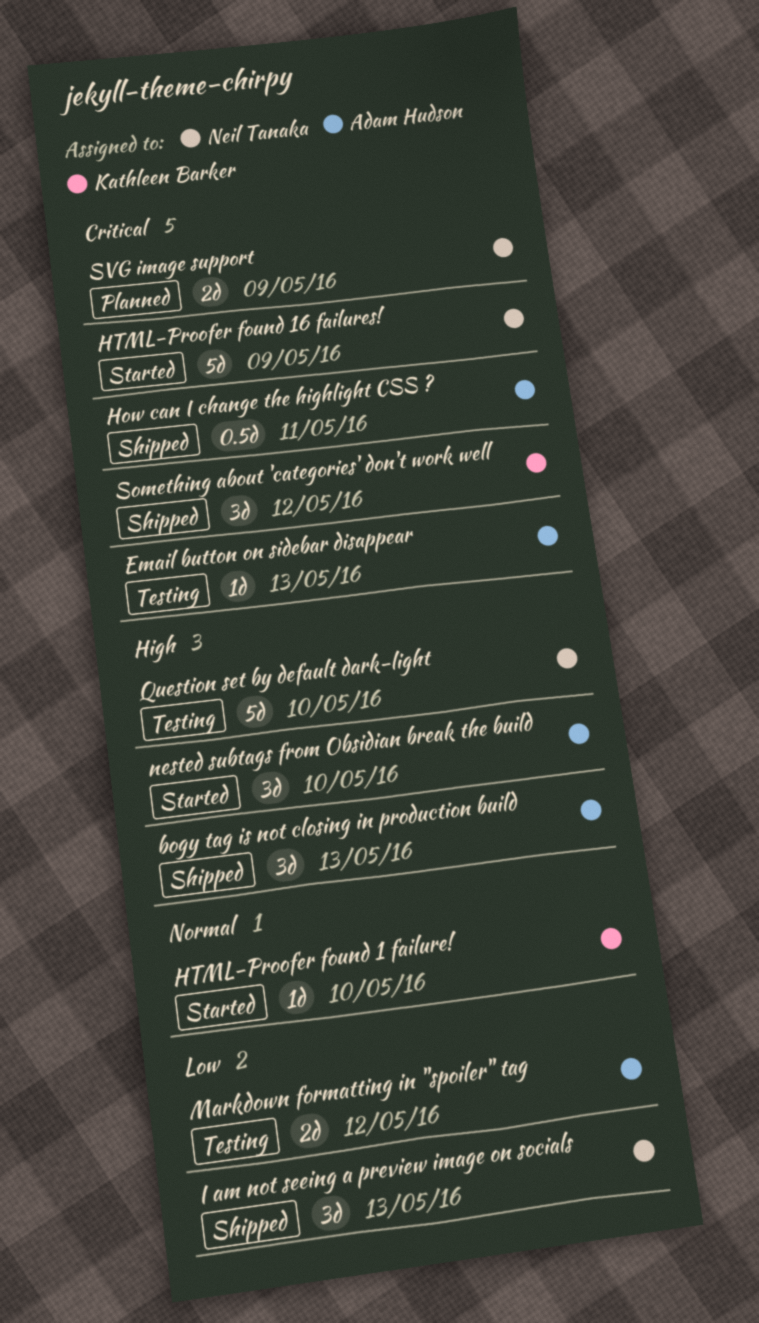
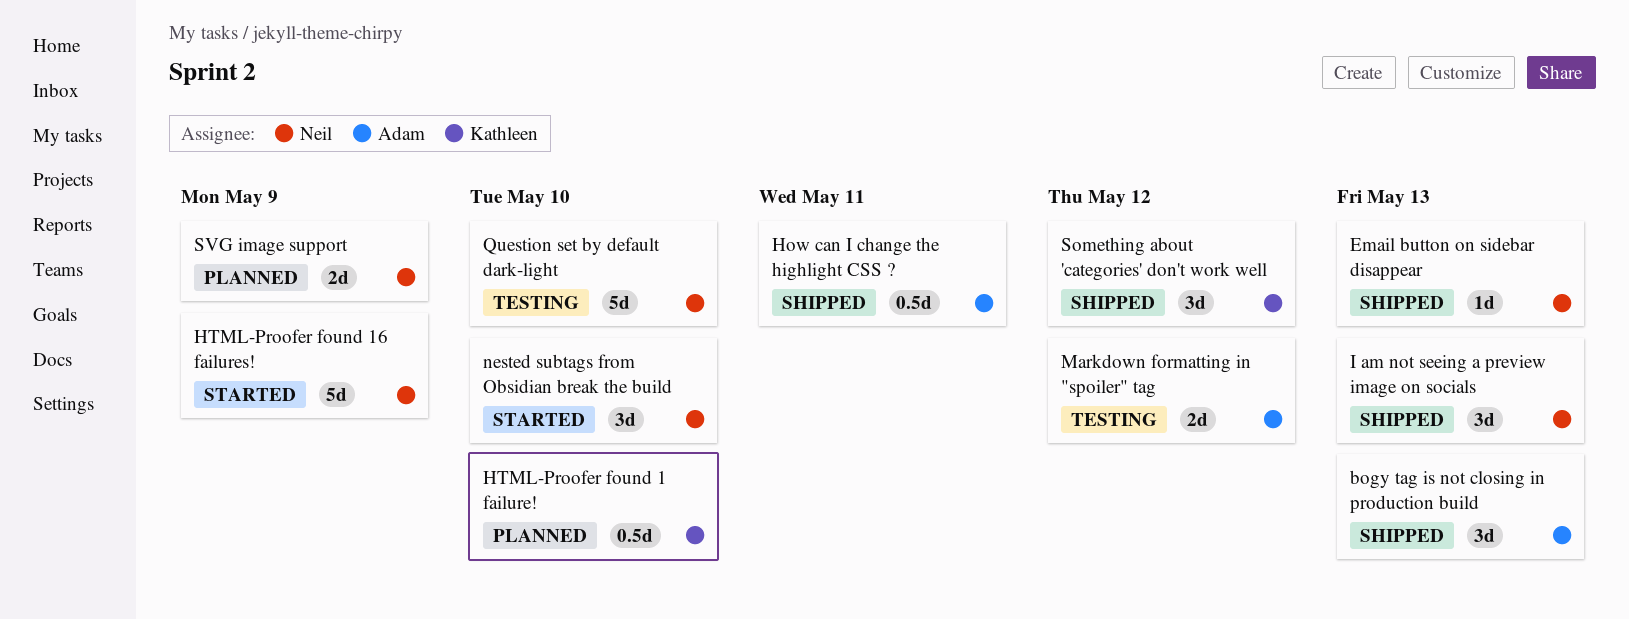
Email button on sidebar disappear, status: Testing -> Shipped
Email button on sidebar disappear, owner: Adam Hudson -> Neil Tanaka
HTML-Proofer found 1 failure!, status: Started -> Planned
HTML-Proofer found 1 failure!, estimate: 1d -> 0.5d
nested subtags from Obsidian break the build, owner: Adam Hudson -> Neil Tanaka

